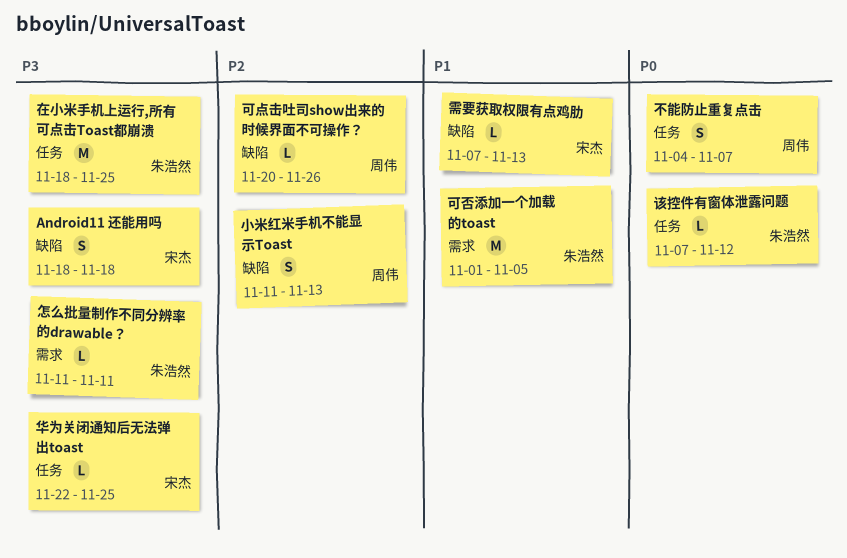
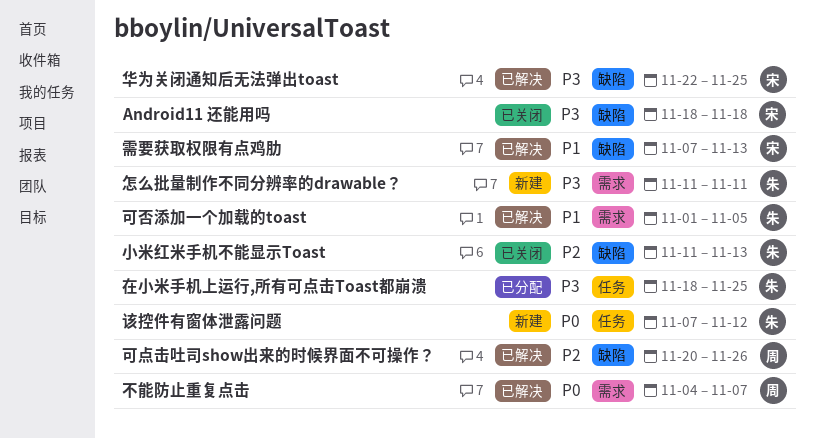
不能防止重复点击, label: 任务 -> 需求
华为关闭通知后无法弹出toast, label: 任务 -> 缺陷
小米红米手机不能显示Toast, owner: 周伟 -> 朱浩然

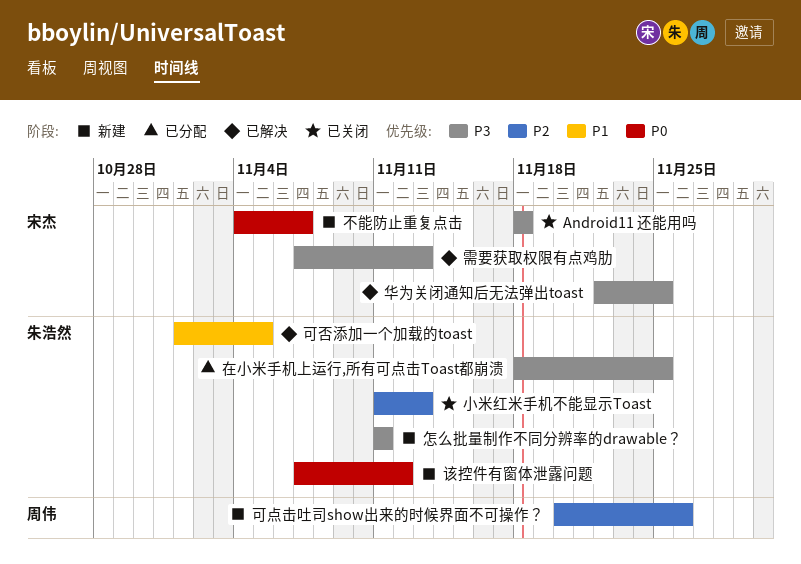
不能防止重复点击, status: 已解决 -> 新建
不能防止重复点击, owner: 周伟 -> 宋杰
可点击吐司show出来的时候界面不可操作？, status: 已解决 -> 新建
需要获取权限有点鸡肋, priority: P1 -> P3

